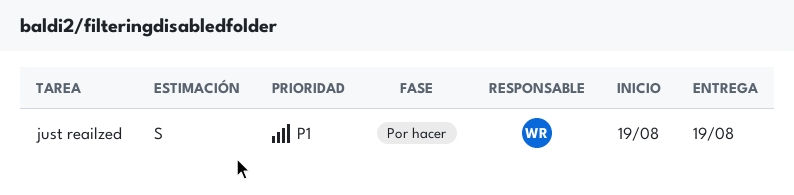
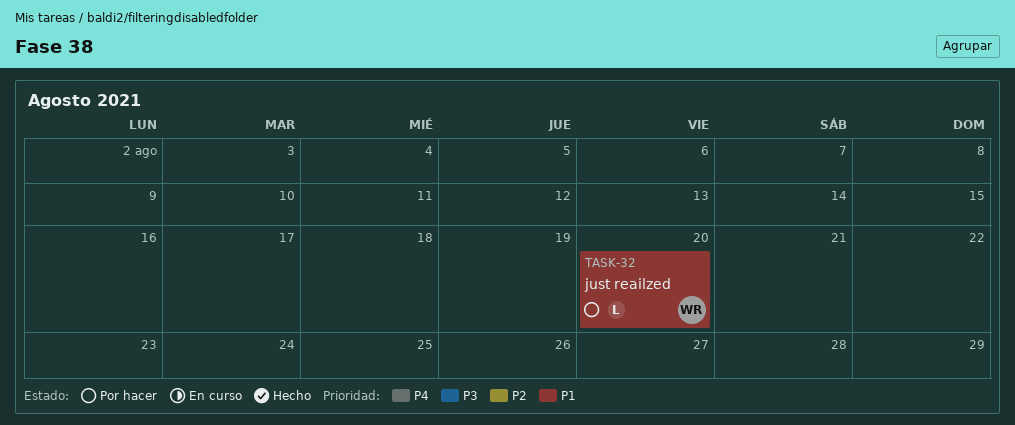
just reailzed, estimate: S -> L
just reailzed, due: Aug 19 -> Aug 20

